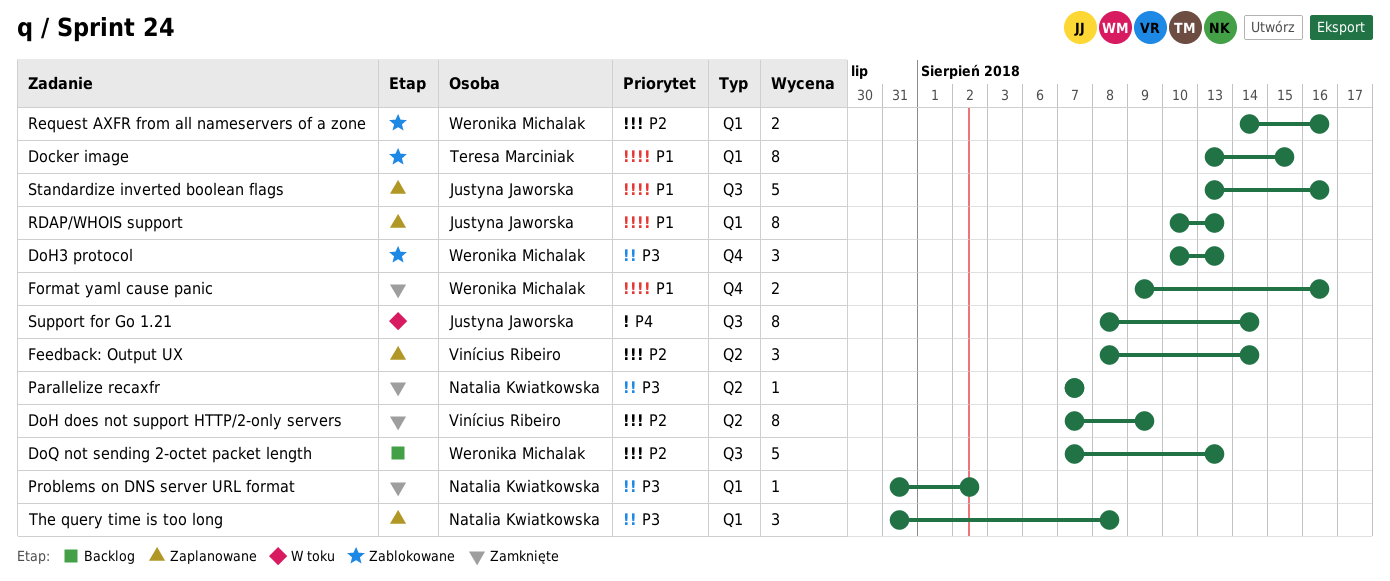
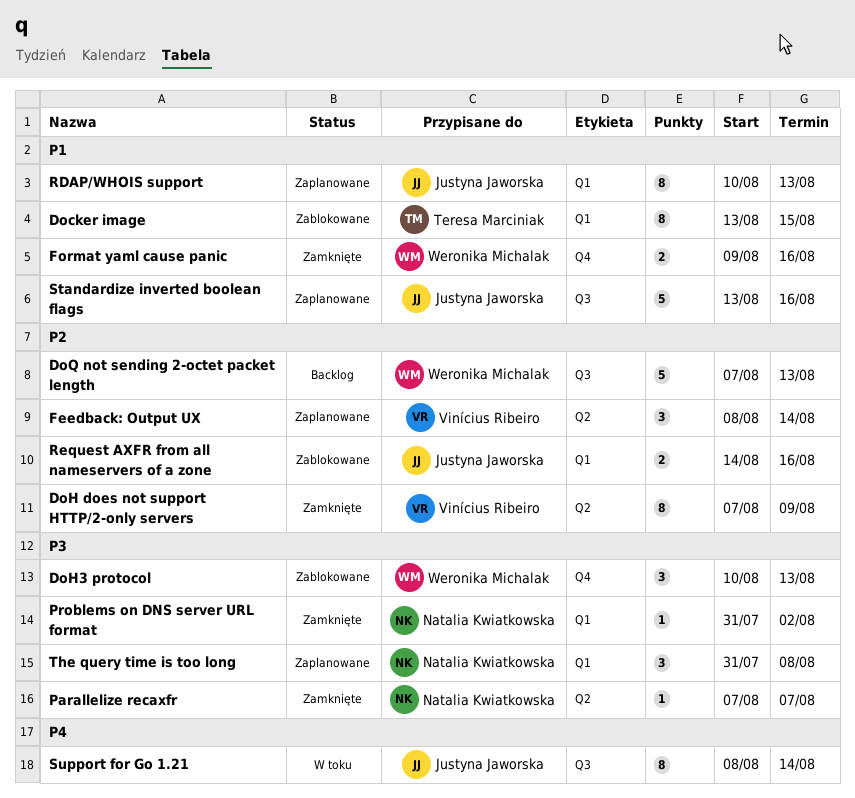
Request AXFR from all nameservers of a zone, owner: Weronika Michalak -> Justyna Jaworska

